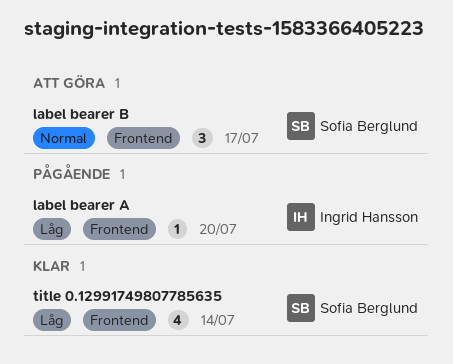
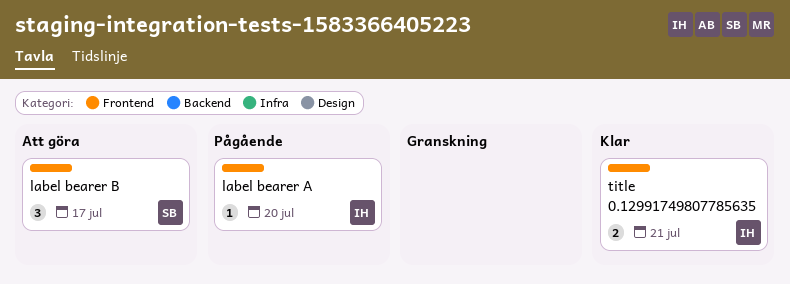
title 0.12991749807785635, owner: Sofia Berglund -> Ingrid Hansson
title 0.12991749807785635, estimate: 4 -> 2
title 0.12991749807785635, due: Jul 14 -> Jul 21

